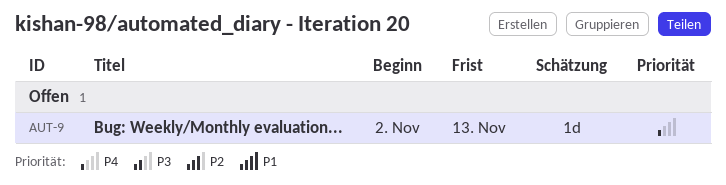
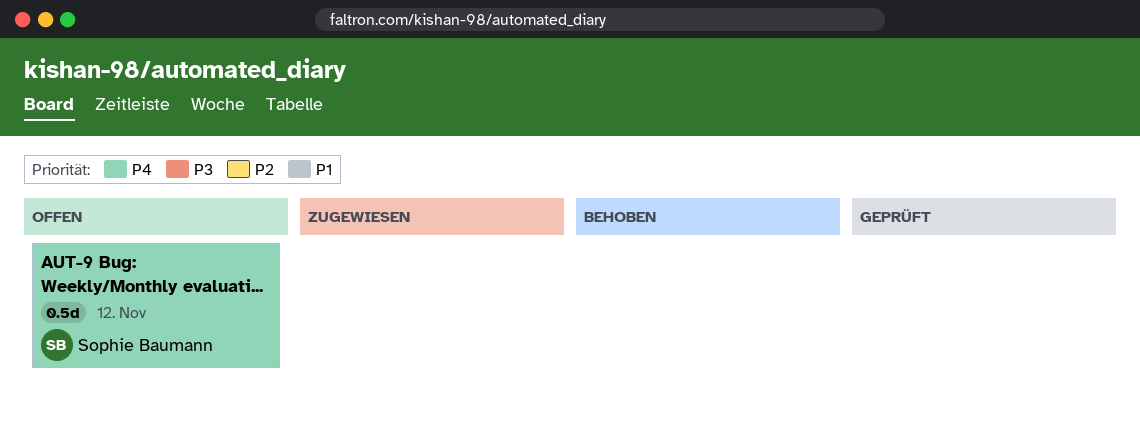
AUT-9, estimate: 1d -> 0.5d
AUT-9, due: Nov 13 -> Nov 12

